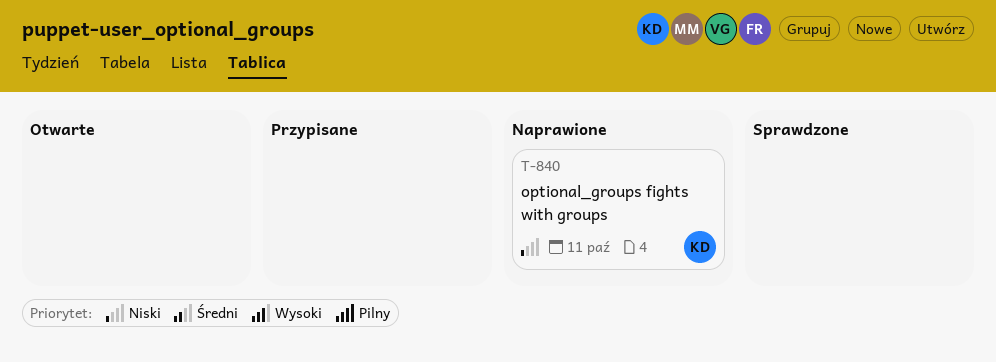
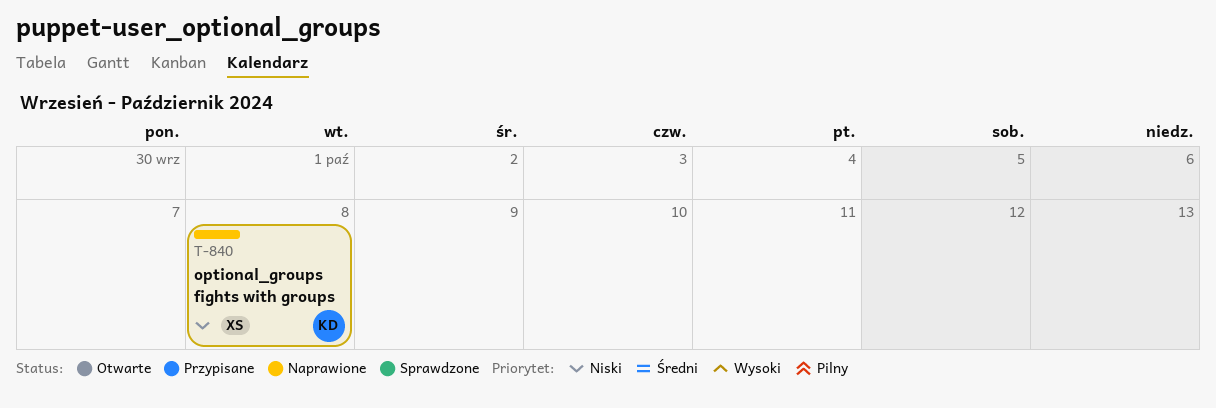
T-840, due: Oct 11 -> Oct 8

